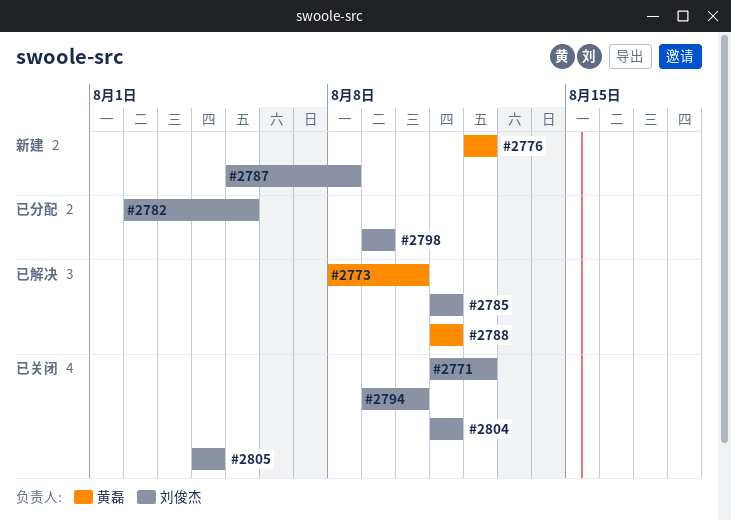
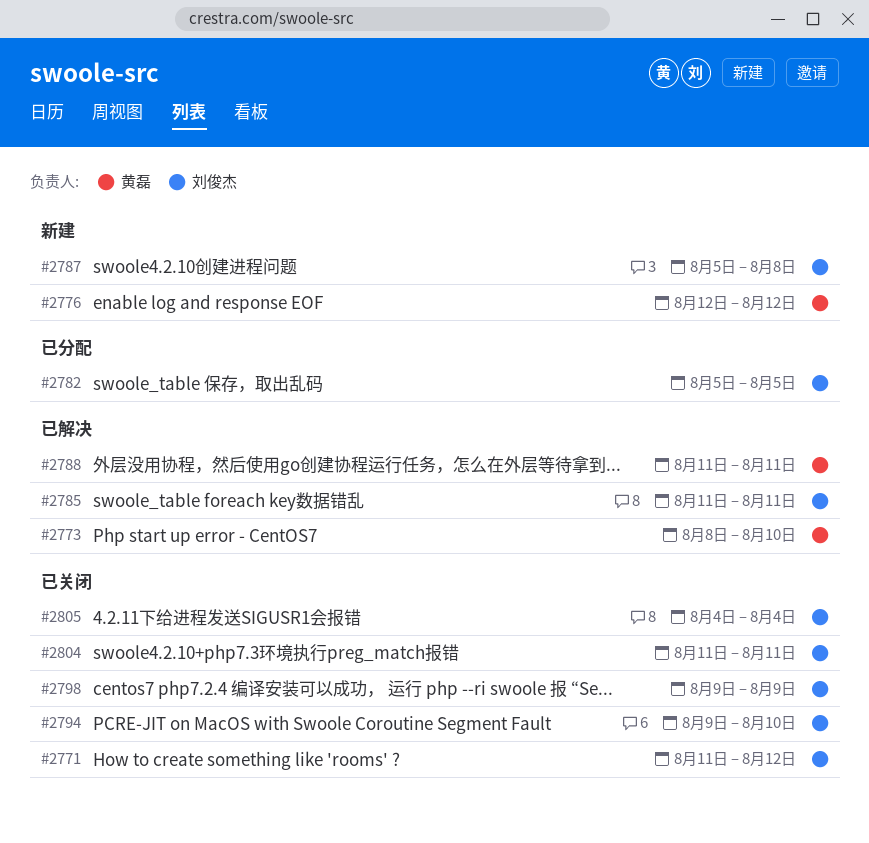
#2782, start: Aug 2 -> Aug 5
#2798, status: 已分配 -> 已关闭

